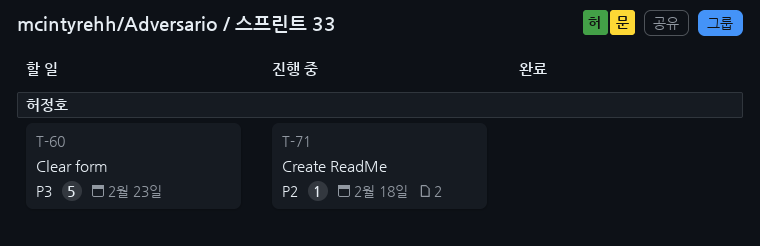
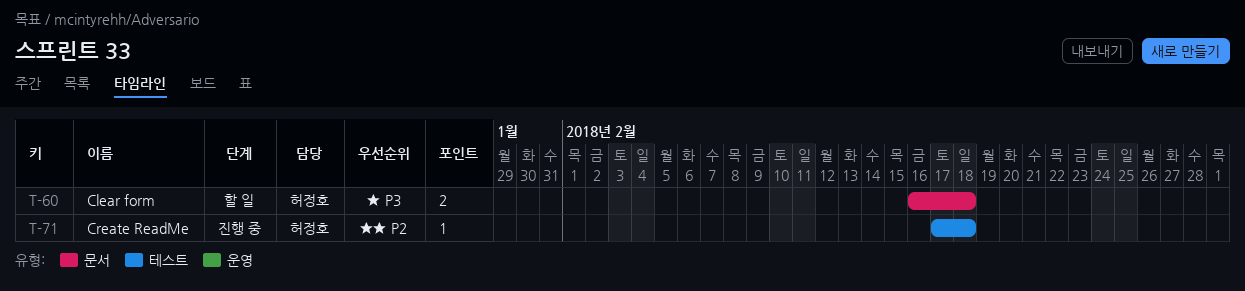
T-60, estimate: 5 -> 2
T-60, due: Feb 23 -> Feb 18

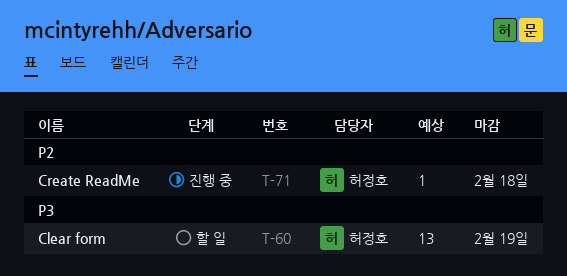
T-60, estimate: 2 -> 13
T-60, due: Feb 18 -> Feb 19

